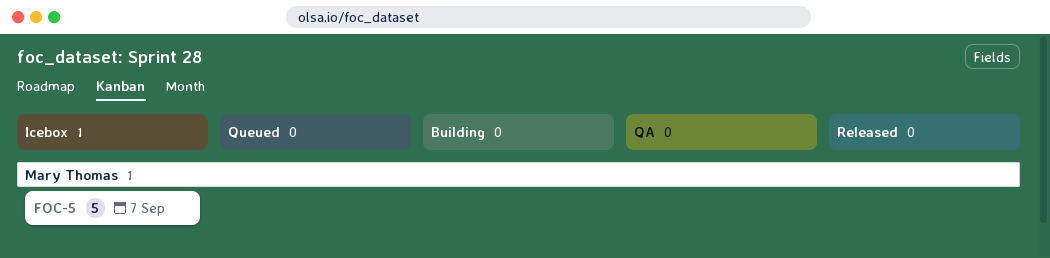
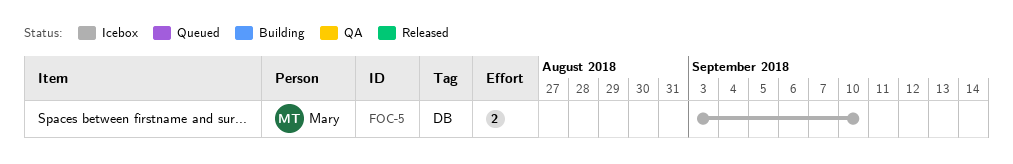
FOC-5, estimate: 5 -> 2
FOC-5, due: Sep 7 -> Sep 10

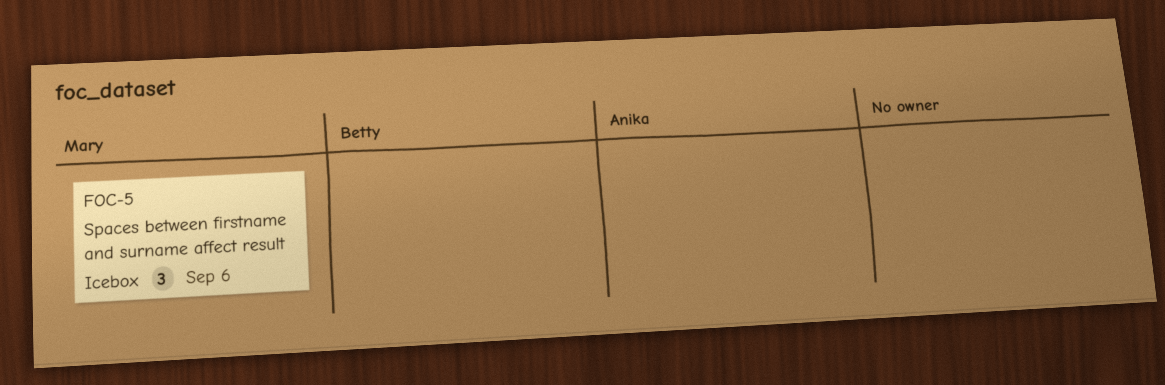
FOC-5, estimate: 2 -> 3
FOC-5, due: Sep 10 -> Sep 6

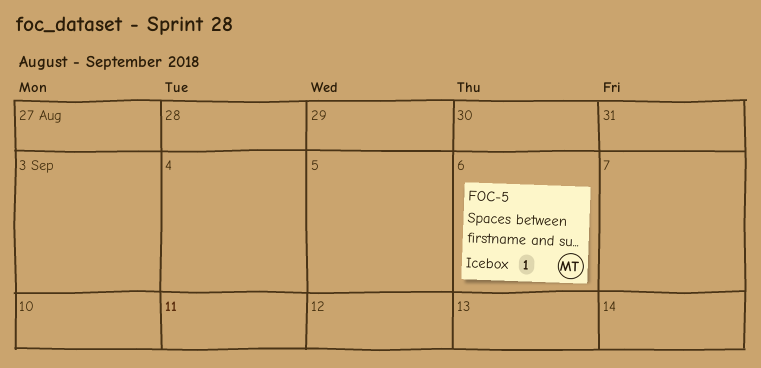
FOC-5, estimate: 3 -> 1

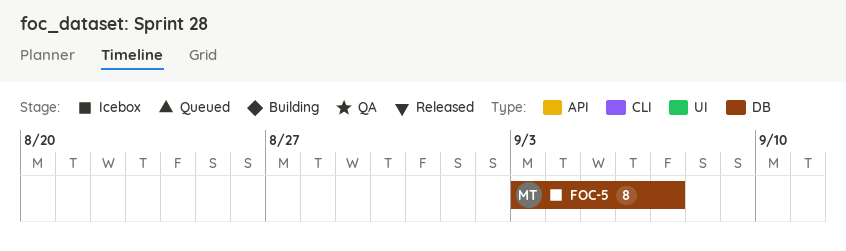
FOC-5, estimate: 1 -> 8
FOC-5, due: Sep 6 -> Sep 7

